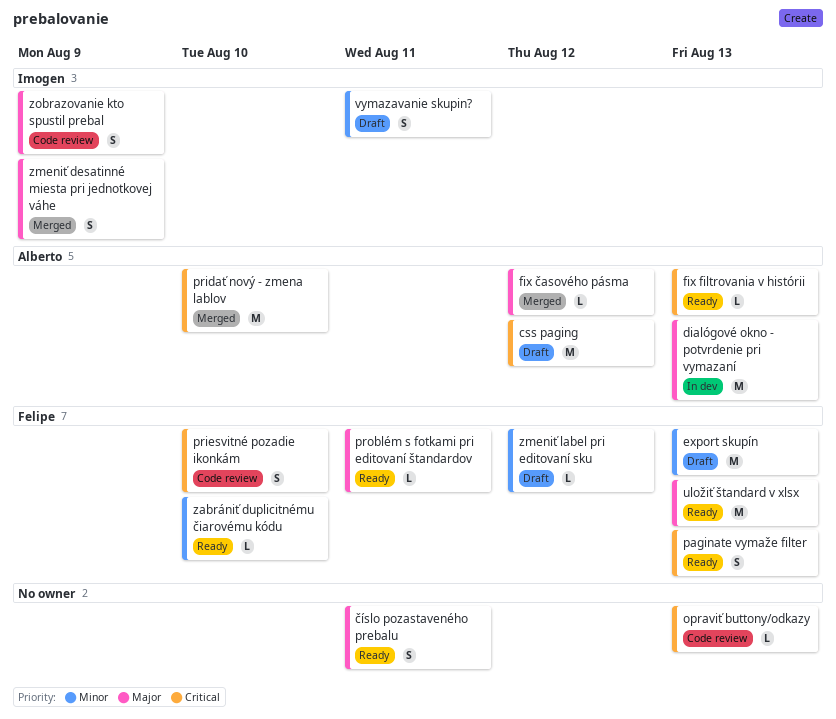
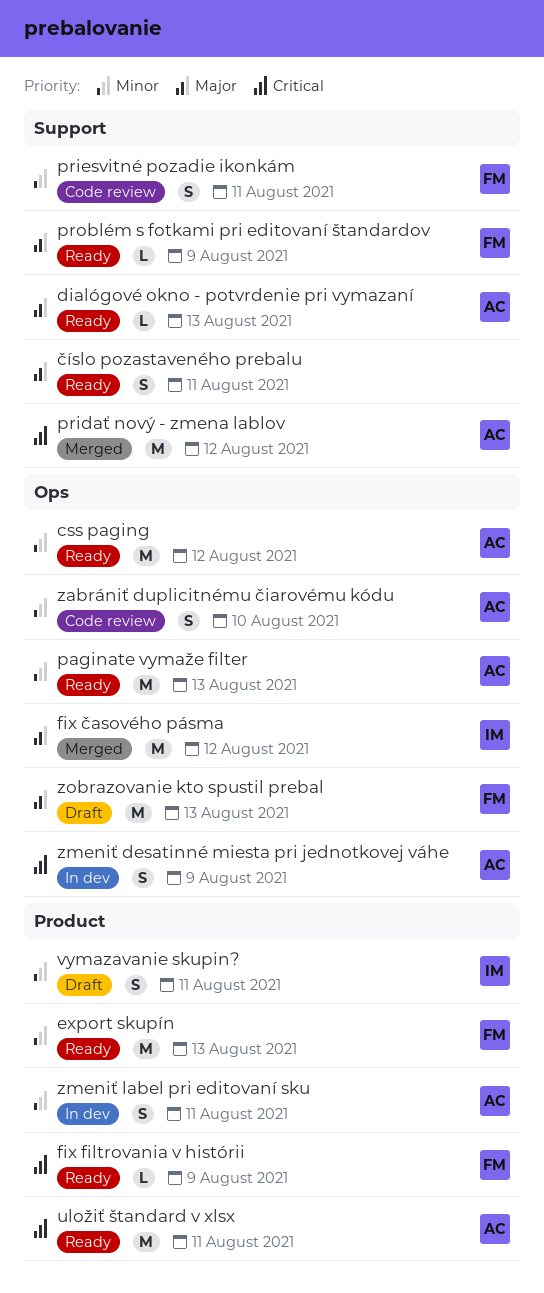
css paging, status: Draft -> Ready
css paging, priority: Critical -> Minor
dialógové okno - potvrdenie pri vymazaní, status: In dev -> Ready
dialógové okno - potvrdenie pri vymazaní, estimate: M -> L
export skupín, status: Draft -> Ready
fix filtrovania v histórii, owner: Alberto -> Felipe
fix filtrovania v histórii, due: Aug 13 -> Aug 9
fix časového pásma, owner: Alberto -> Imogen
fix časového pásma, estimate: L -> M
opraviť buttony/odkazy: present -> none
paginate vymaže filter, owner: Felipe -> Alberto
paginate vymaže filter, priority: Critical -> Minor
paginate vymaže filter, estimate: S -> M
pridať nový - zmena lablov, due: Aug 10 -> Aug 12
priesvitné pozadie ikonkám, priority: Critical -> Minor
priesvitné pozadie ikonkám, due: Aug 10 -> Aug 11
problém s fotkami pri editovaní štandardov, due: Aug 11 -> Aug 9
uložiť štandard v xlsx, owner: Felipe -> Alberto
uložiť štandard v xlsx, priority: Major -> Critical
uložiť štandard v xlsx, due: Aug 13 -> Aug 11
zabrániť duplicitnému čiarovému kódu, status: Ready -> Code review
zabrániť duplicitnému čiarovému kódu, owner: Felipe -> Alberto
zabrániť duplicitnému čiarovému kódu, estimate: L -> S
zmeniť desatinné miesta pri jednotkovej váhe, status: Merged -> In dev
zmeniť desatinné miesta pri jednotkovej váhe, owner: Imogen -> Alberto
zmeniť desatinné miesta pri jednotkovej váhe, priority: Major -> Critical
zmeniť label pri editovaní sku, status: Draft -> In dev
zmeniť label pri editovaní sku, owner: Felipe -> Alberto
zmeniť label pri editovaní sku, estimate: L -> S
zmeniť label pri editovaní sku, due: Aug 12 -> Aug 11
zobrazovanie kto spustil prebal, status: Code review -> Draft
zobrazovanie kto spustil prebal, owner: Imogen -> Felipe
zobrazovanie kto spustil prebal, estimate: S -> M
zobrazovanie kto spustil prebal, due: Aug 9 -> Aug 13

